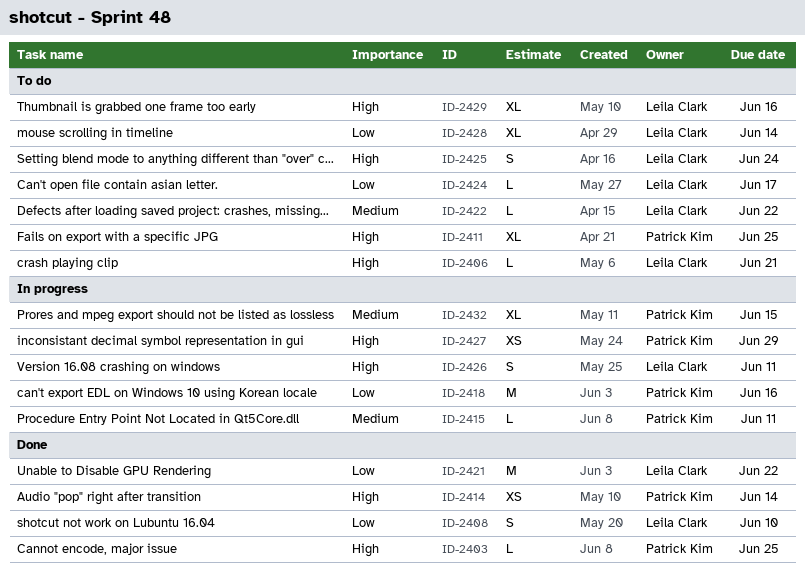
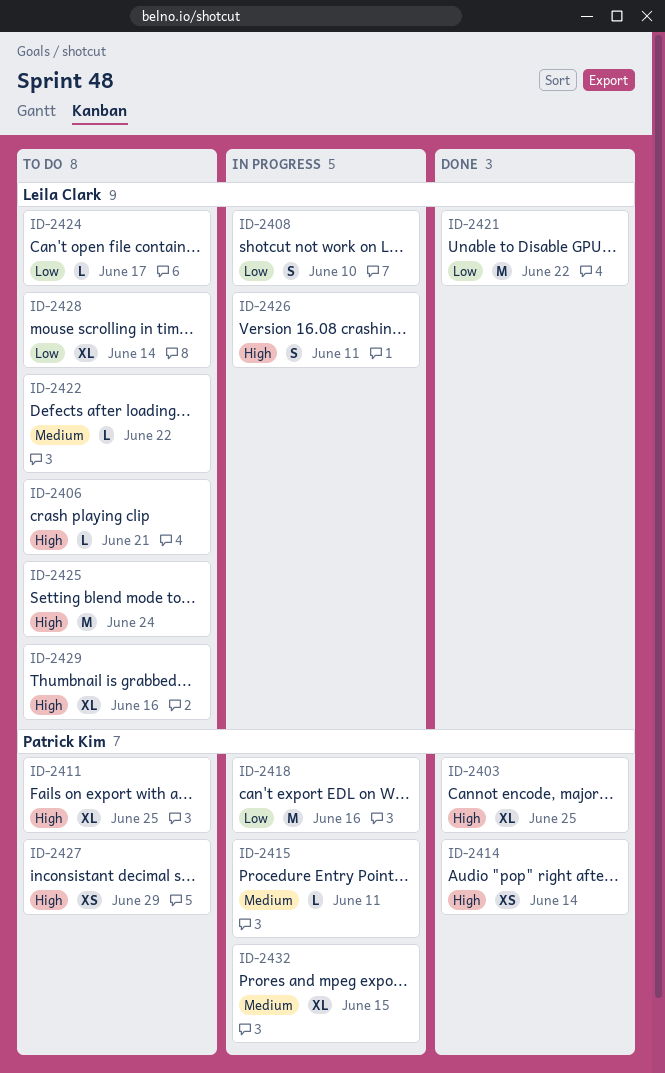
ID-2403, estimate: L -> XL
ID-2408, status: Done -> In progress
ID-2425, estimate: S -> M
ID-2427, status: In progress -> To do

